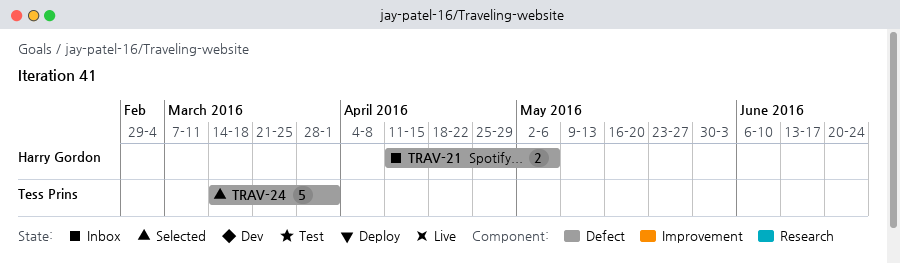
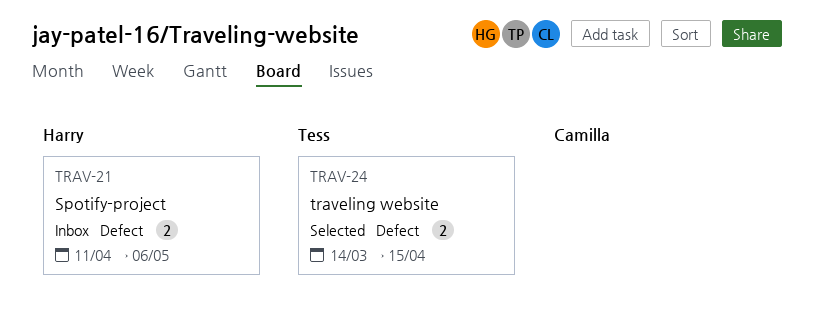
TRAV-24, estimate: 5 -> 2
TRAV-24, due: Apr 1 -> Apr 15

